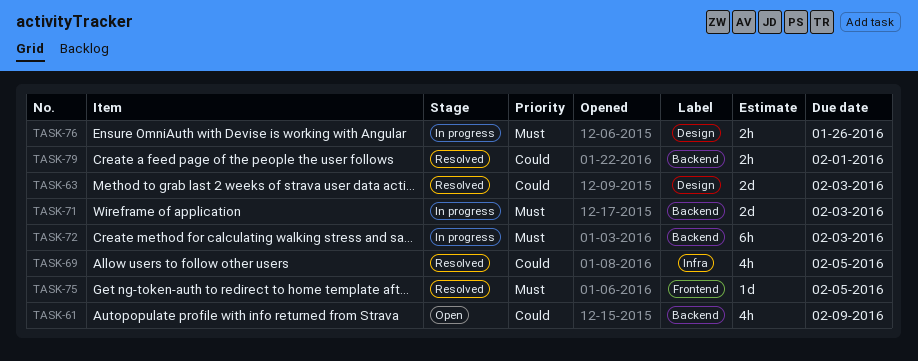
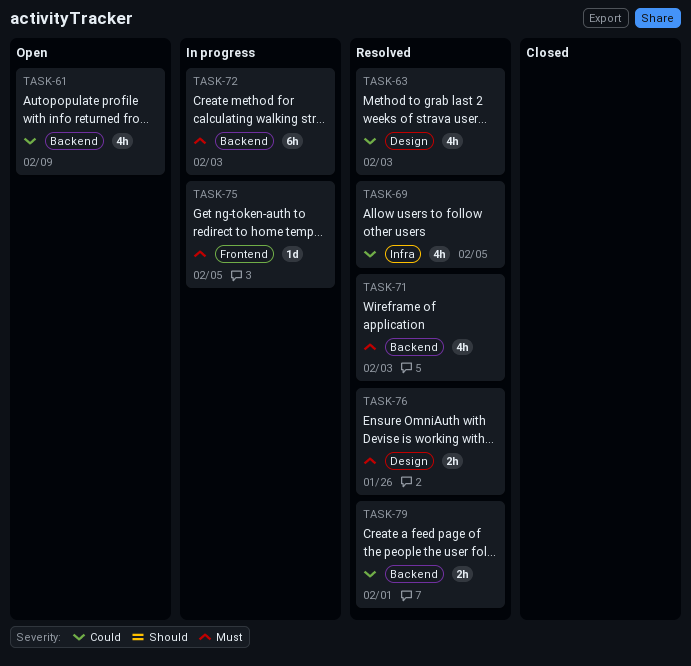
TASK-63, estimate: 2d -> 4h
TASK-71, status: In progress -> Resolved
TASK-71, estimate: 2d -> 4h
TASK-75, status: Resolved -> In progress
TASK-76, status: In progress -> Resolved

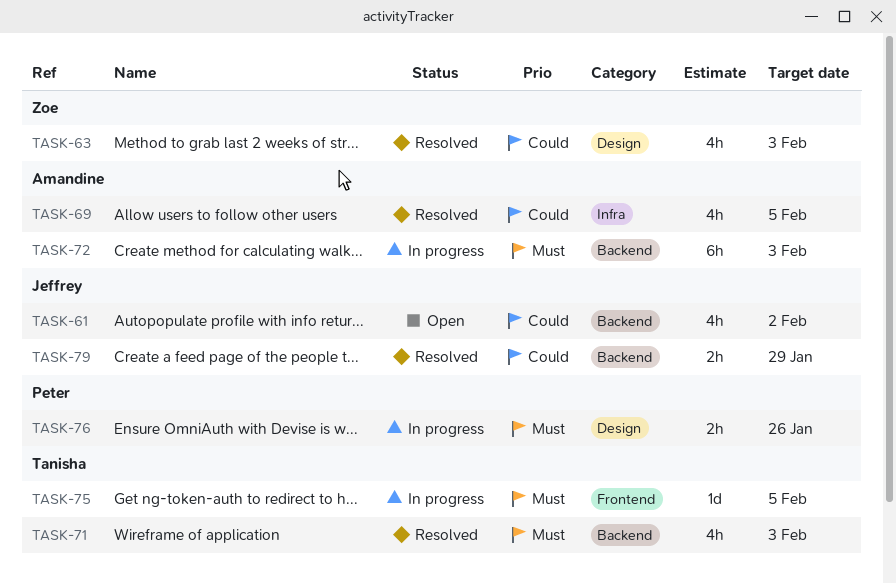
TASK-61, due: Feb 9 -> Feb 2
TASK-76, status: Resolved -> In progress
TASK-79, due: Feb 1 -> Jan 29

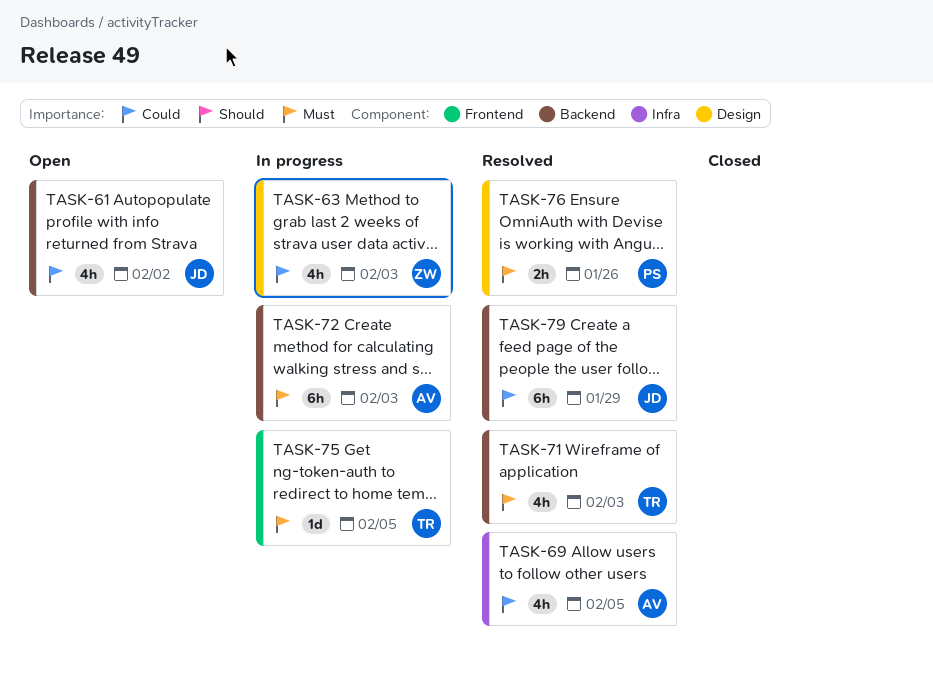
TASK-63, status: Resolved -> In progress
TASK-76, status: In progress -> Resolved
TASK-79, estimate: 2h -> 6h

